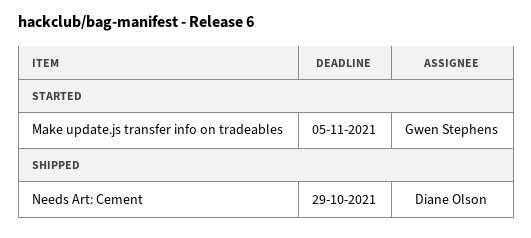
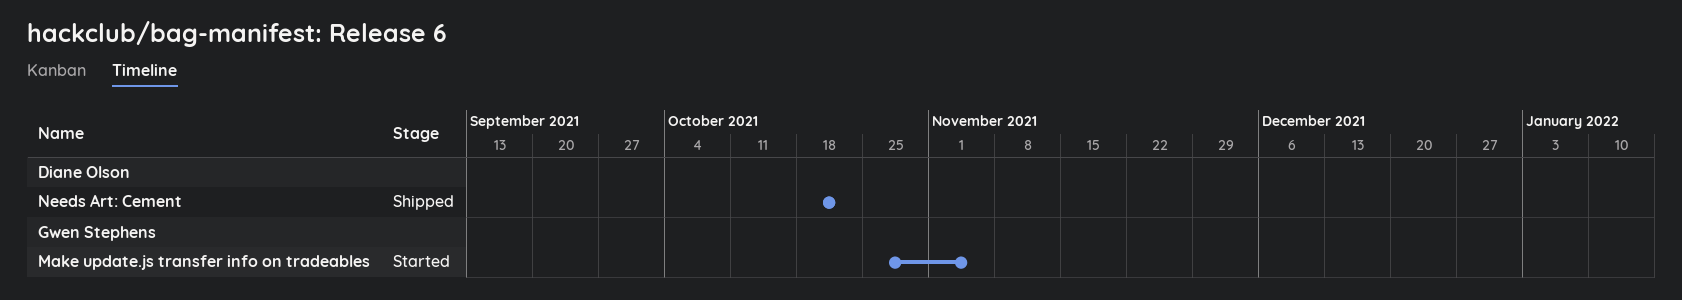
Needs Art: Cement, due: Oct 29 -> Oct 22

